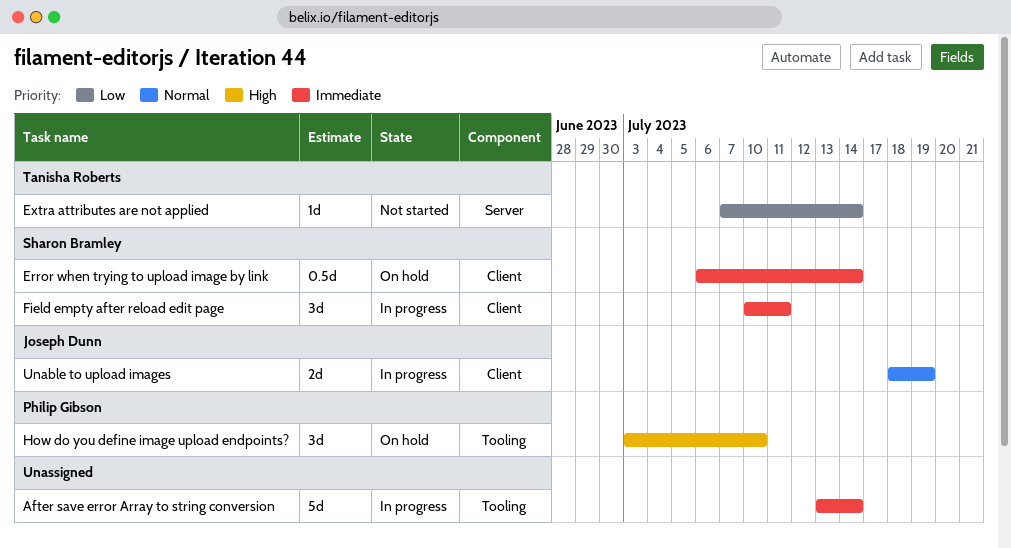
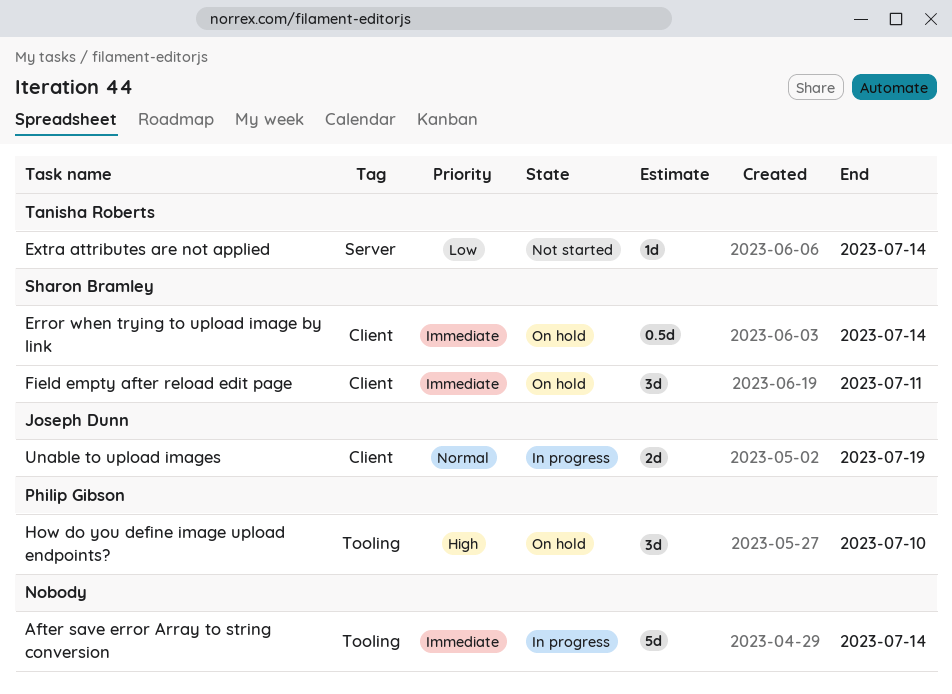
Field empty after reload edit page, status: In progress -> On hold

